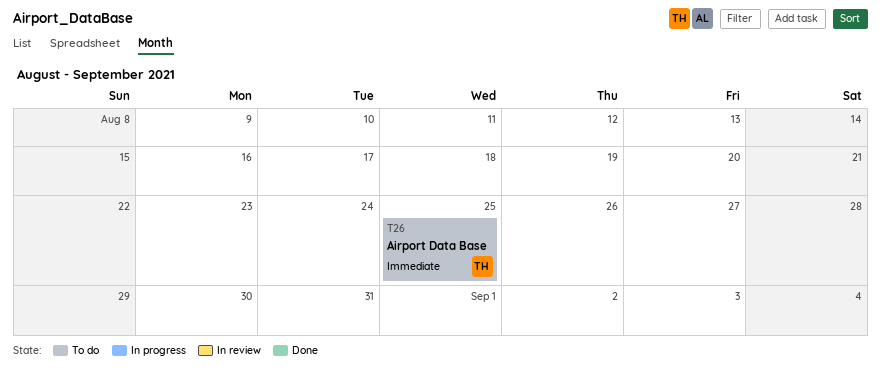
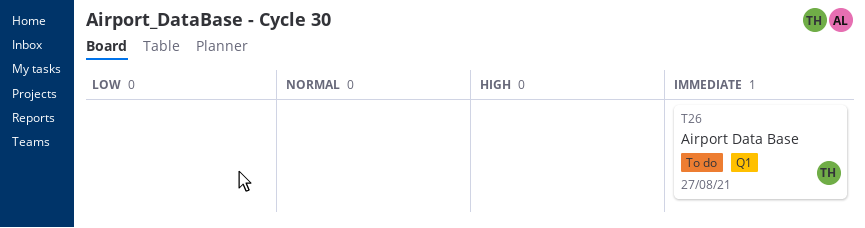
T26, due: Aug 25 -> Aug 27

